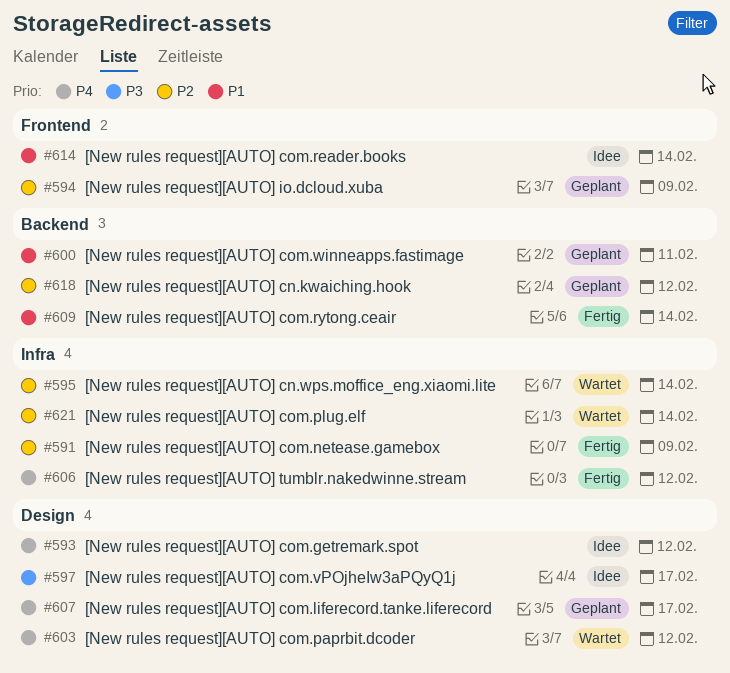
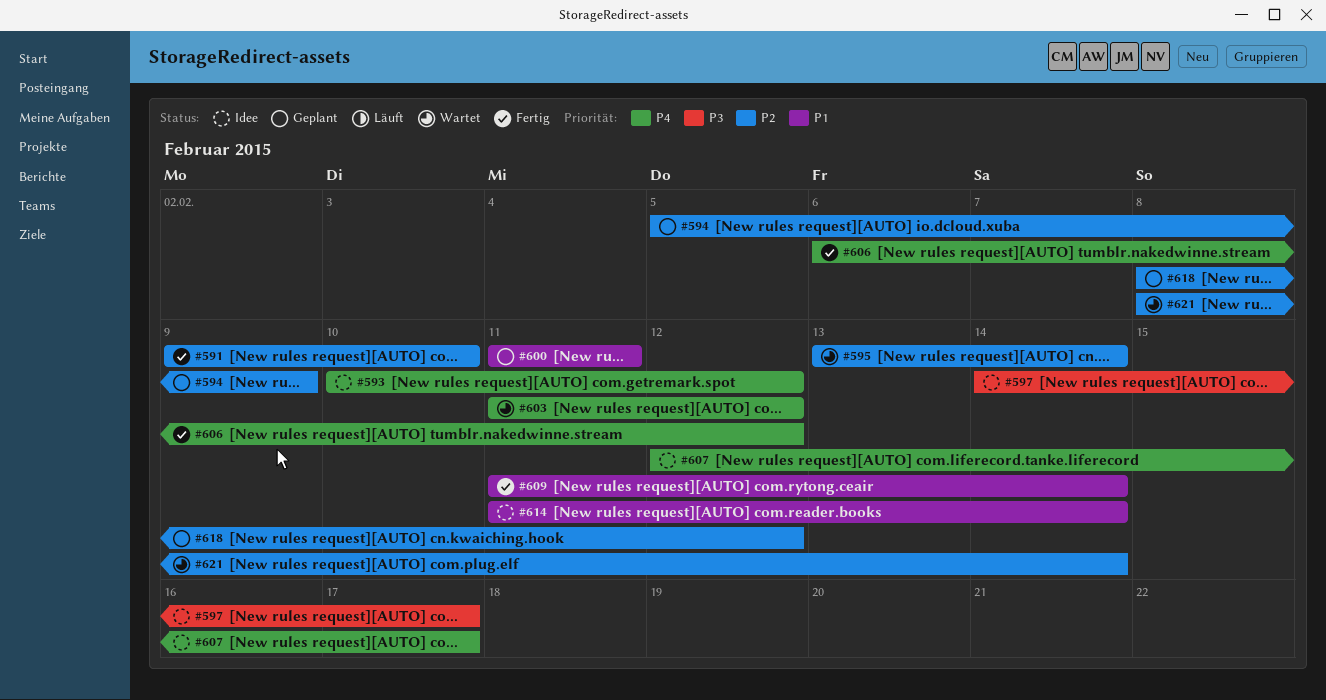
#591, due: Feb 9 -> Feb 10
#607, status: Geplant -> Idee

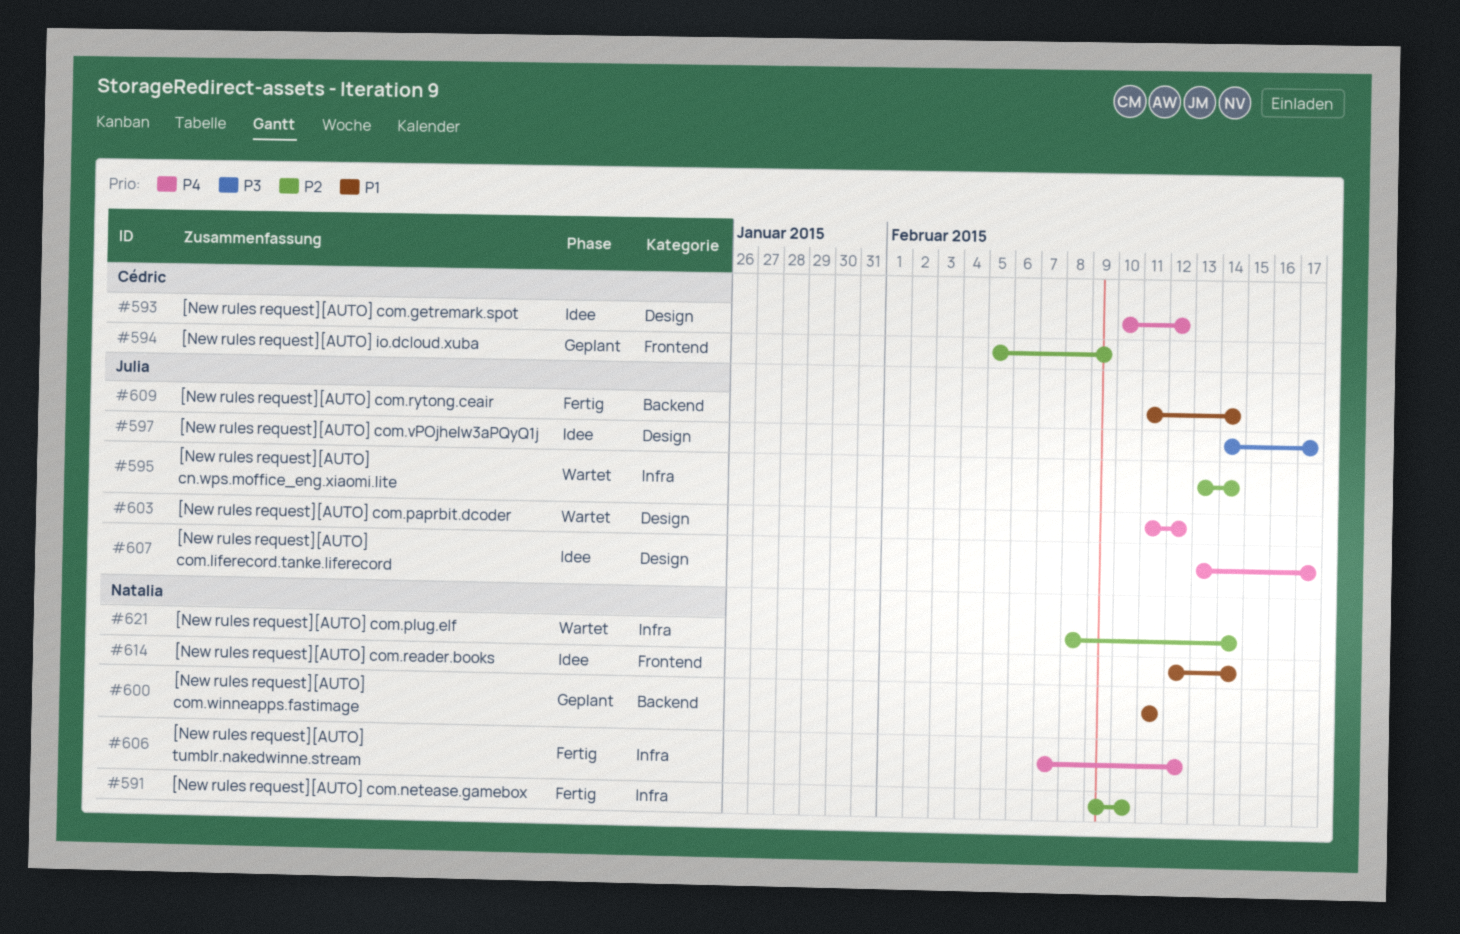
#606, start: Feb 6 -> Feb 7
#607, start: Feb 12 -> Feb 13
#614, start: Feb 11 -> Feb 12
#618: present -> none

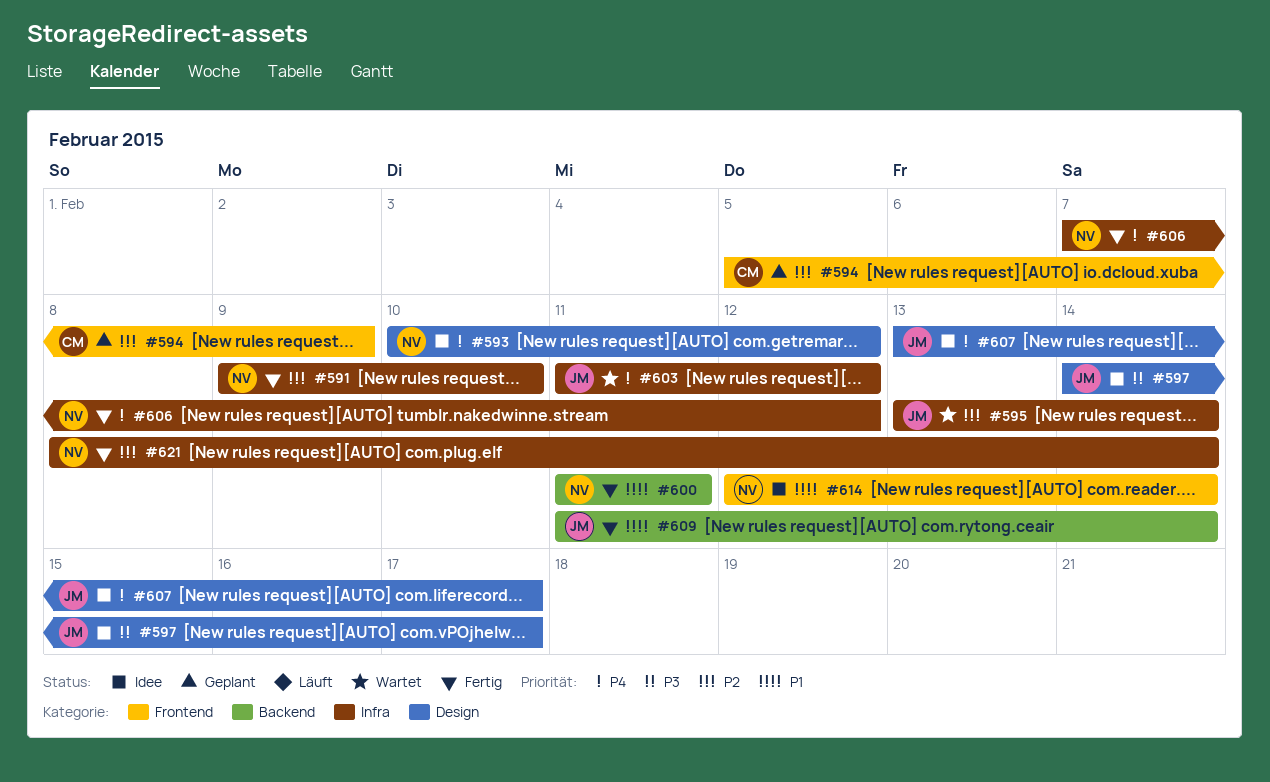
#593, owner: Cédric -> Natalia
#600, status: Geplant -> Fertig
#603, label: Design -> Infra
#621, status: Wartet -> Fertig

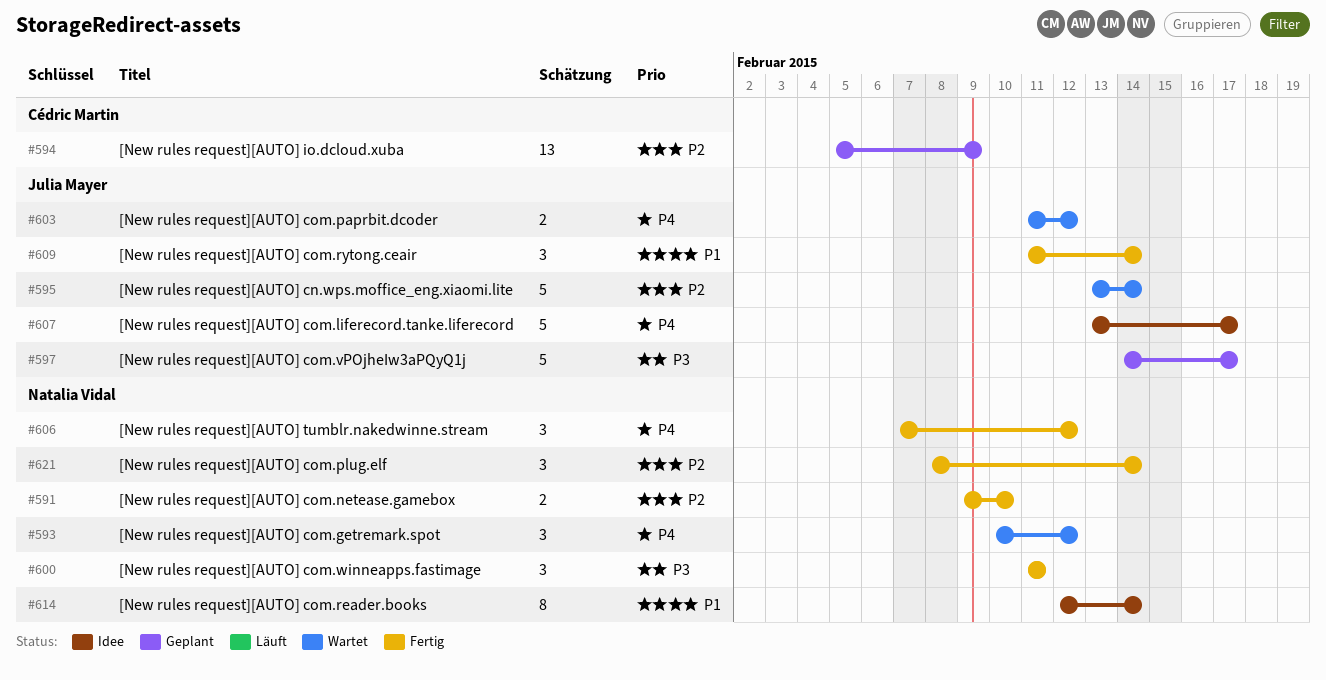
#593, status: Idee -> Wartet
#597, status: Idee -> Geplant
#600, priority: P1 -> P3

